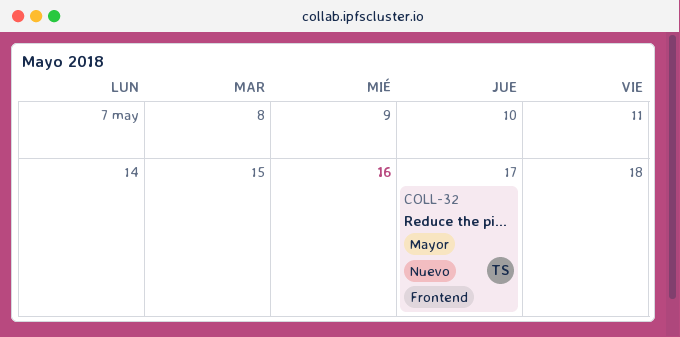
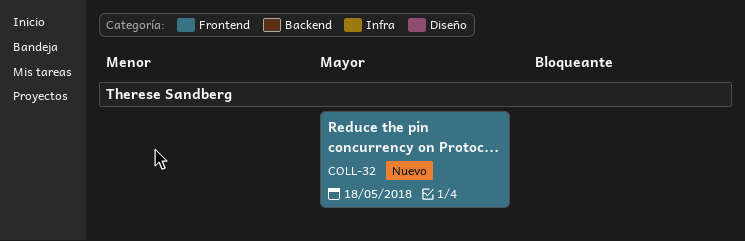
COLL-32, due: May 17 -> May 18

